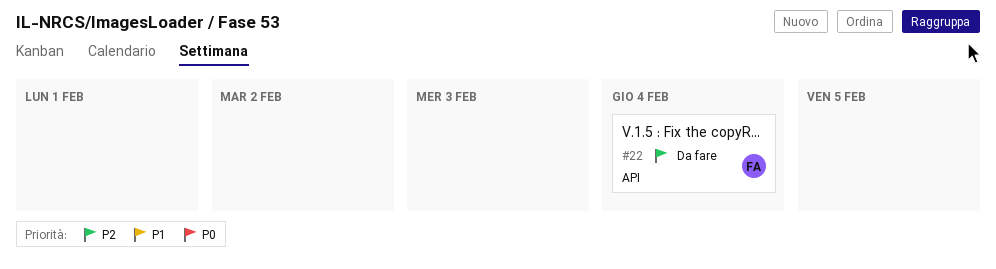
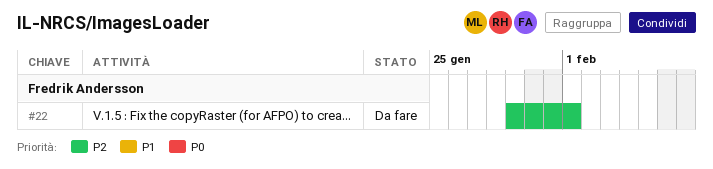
#22, due: Feb 4 -> Feb 1

